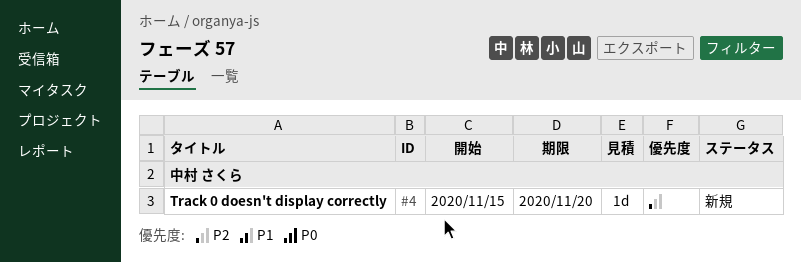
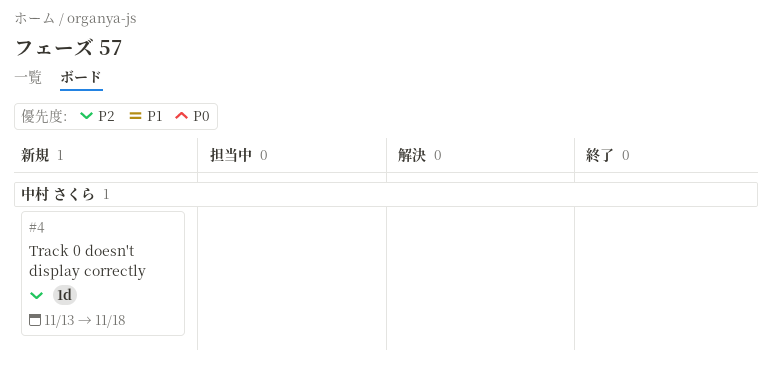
#4, start: Nov 15 -> Nov 13
#4, due: Nov 20 -> Nov 18

